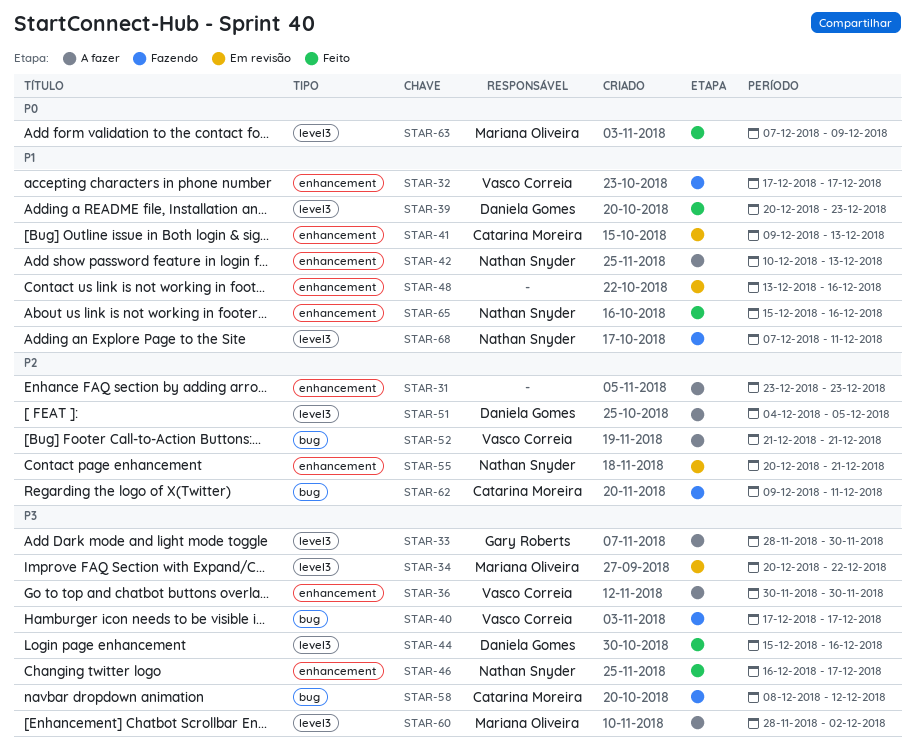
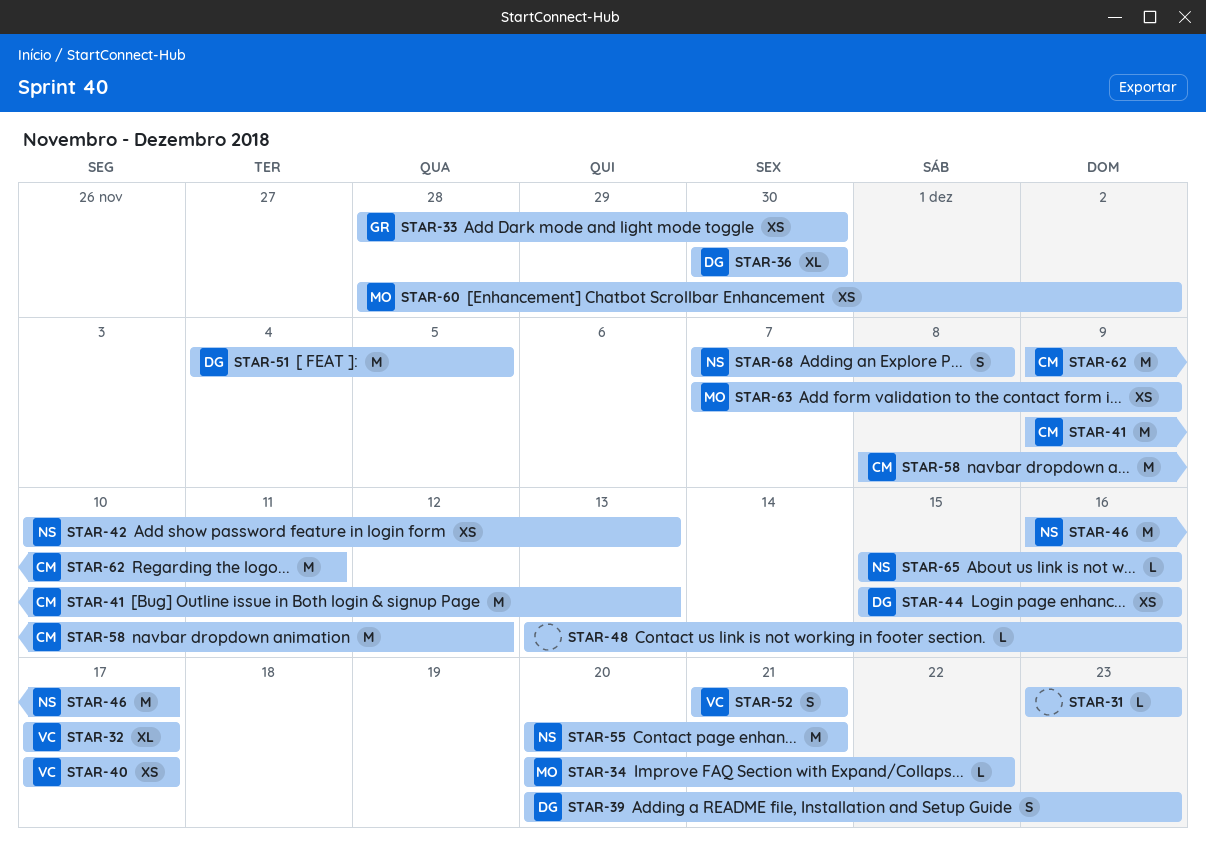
STAR-36, owner: Vasco Correia -> Daniela Gomes
STAR-68, due: Dec 11 -> Dec 8

